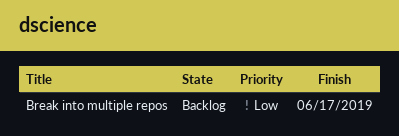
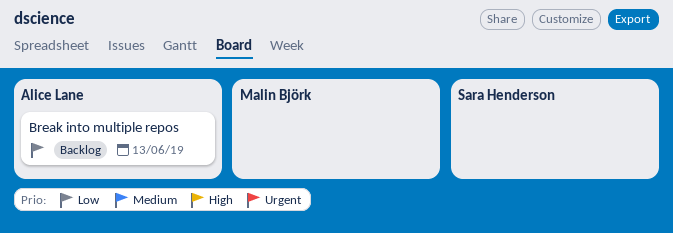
Break into multiple repos, due: Jun 17 -> Jun 13

